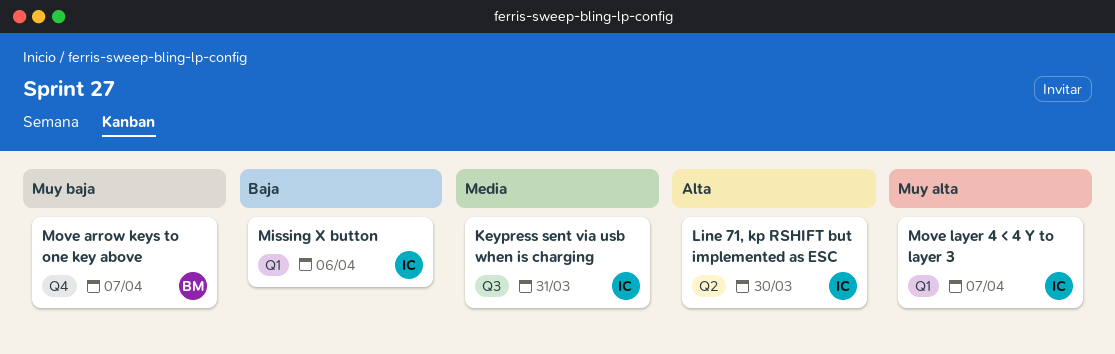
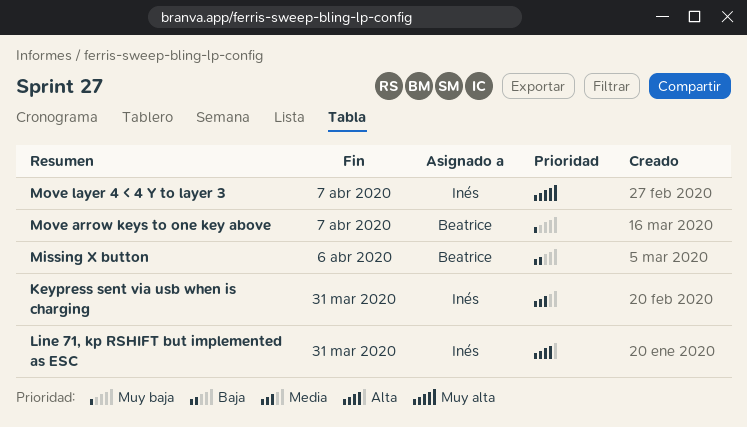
Line 71, kp RSHIFT but implemented as ESC, due: Mar 30 -> Mar 31
Missing X button, owner: Inés -> Beatrice

